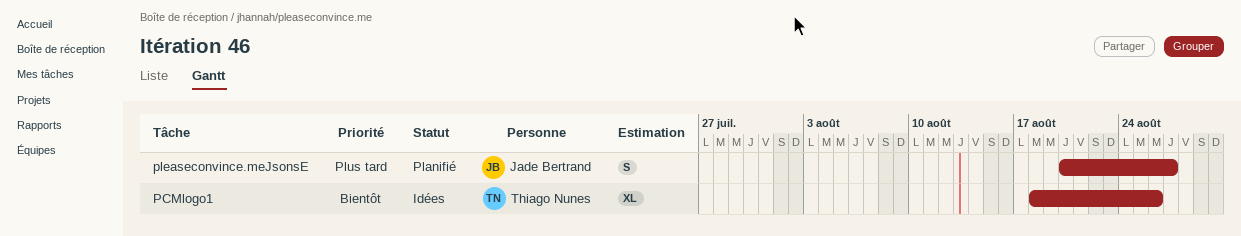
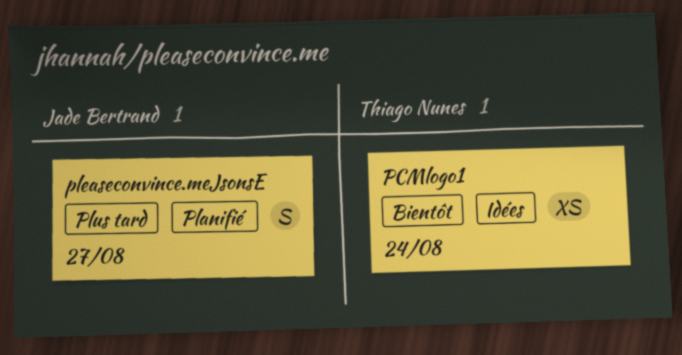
PCMlogo1, estimate: XL -> XS
PCMlogo1, due: Aug 26 -> Aug 24

